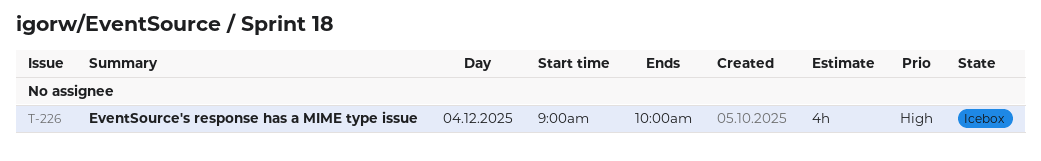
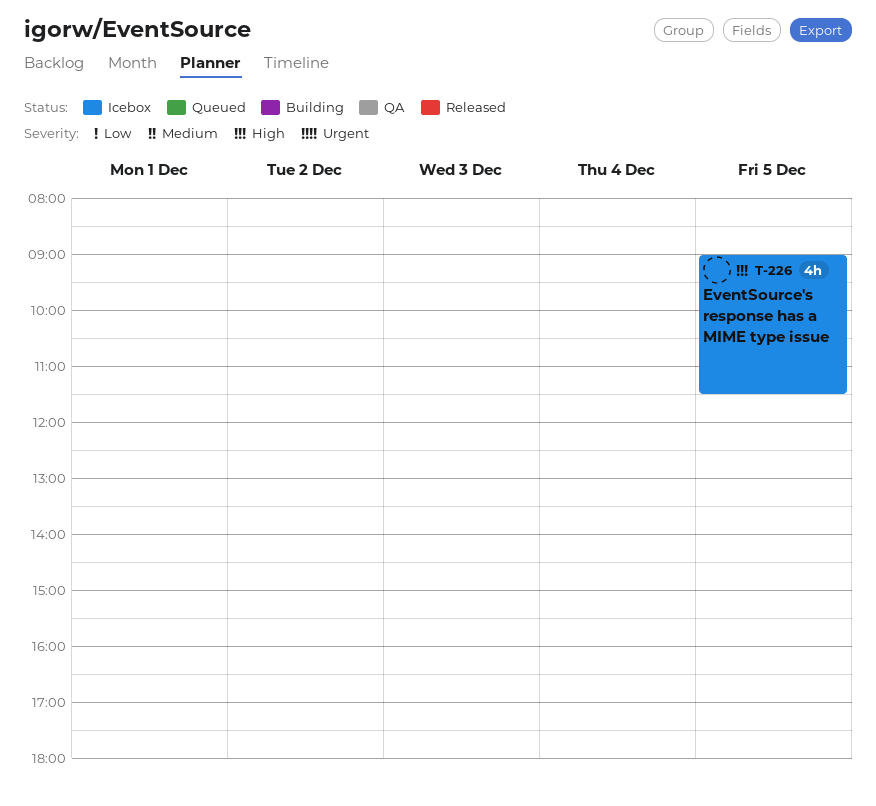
T-226, day: Dec 4 -> Dec 5
T-226, ends: 10:00 -> 11:30

